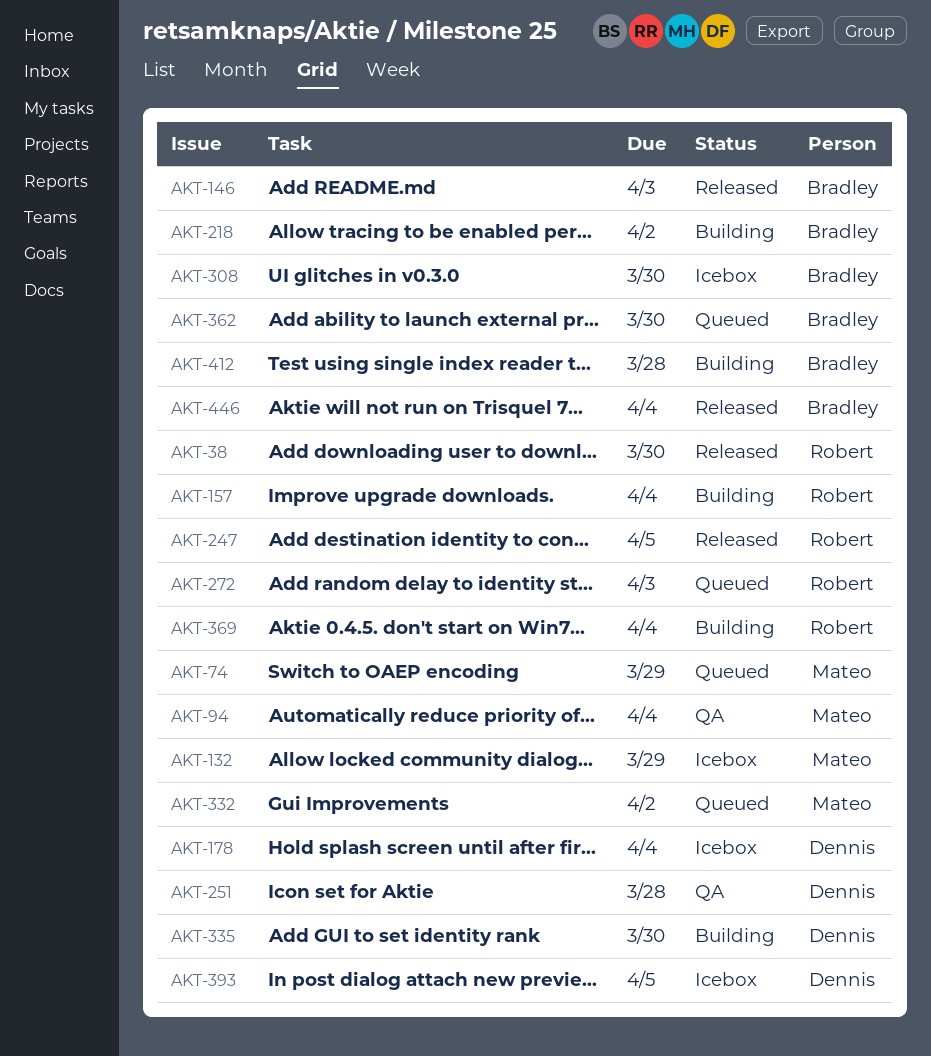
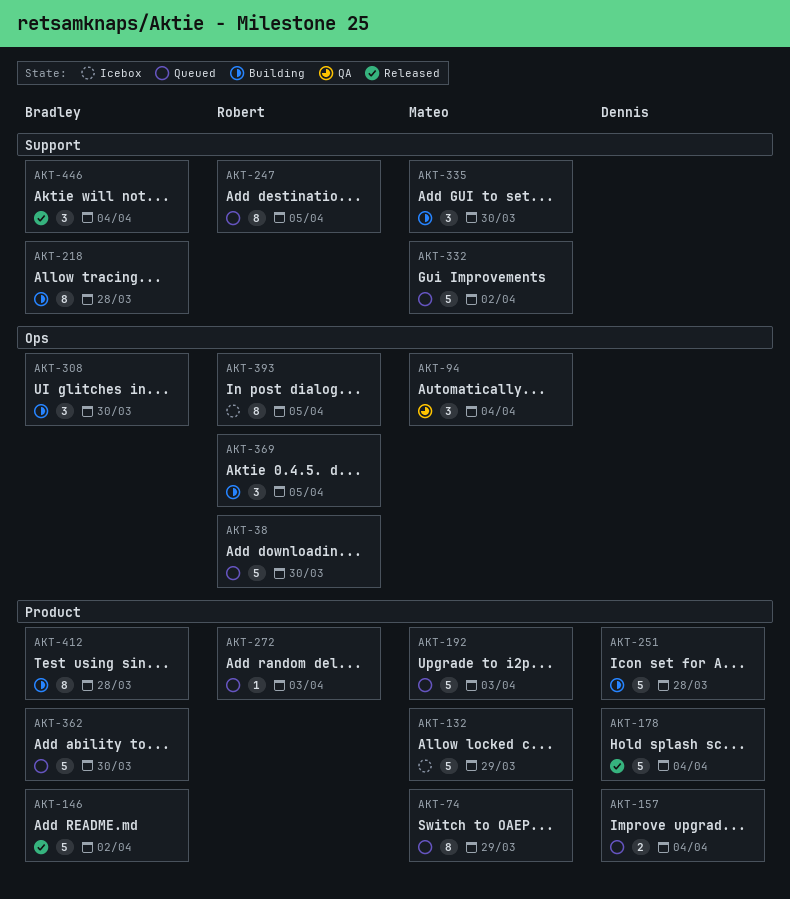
AKT-38, status: Released -> Queued
AKT-146, due: Apr 3 -> Apr 2
AKT-157, status: Building -> Queued
AKT-157, owner: Robert -> Dennis
AKT-178, status: Icebox -> Released
AKT-192: none -> present
AKT-218, due: Apr 2 -> Mar 28
AKT-247, status: Released -> Queued
AKT-251, status: QA -> Building
AKT-308, status: Icebox -> Building
AKT-335, owner: Dennis -> Mateo
AKT-369, due: Apr 4 -> Apr 5
AKT-393, owner: Dennis -> Robert

